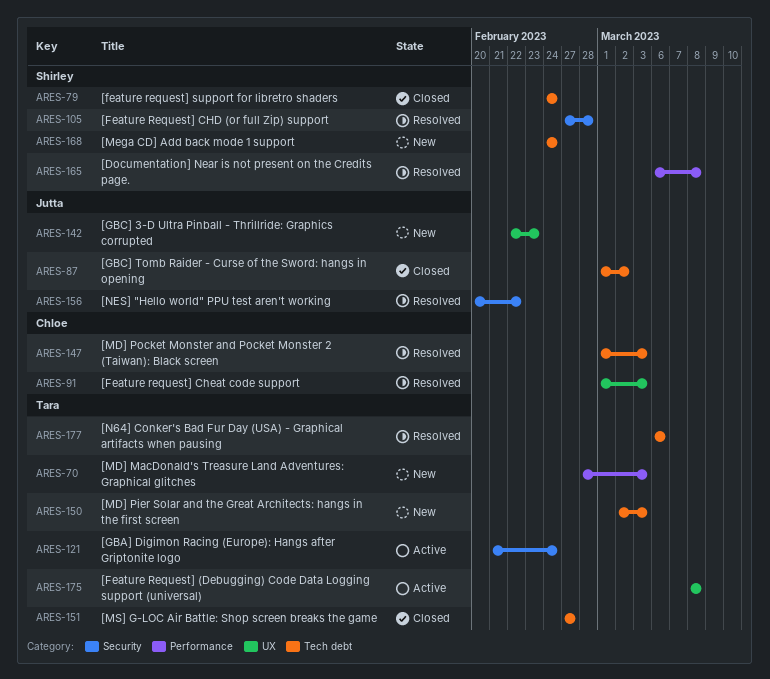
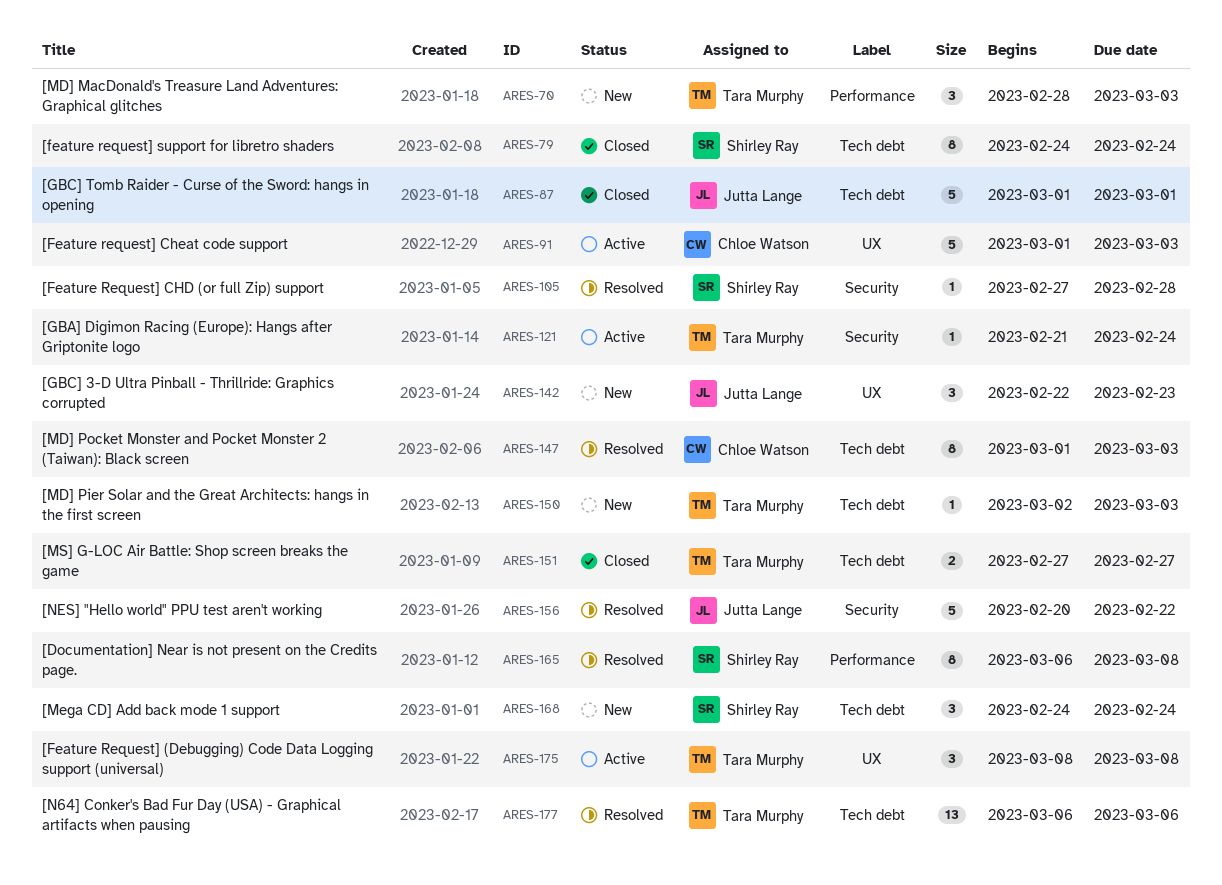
ARES-87, due: Mar 2 -> Mar 1
ARES-91, status: Resolved -> Active

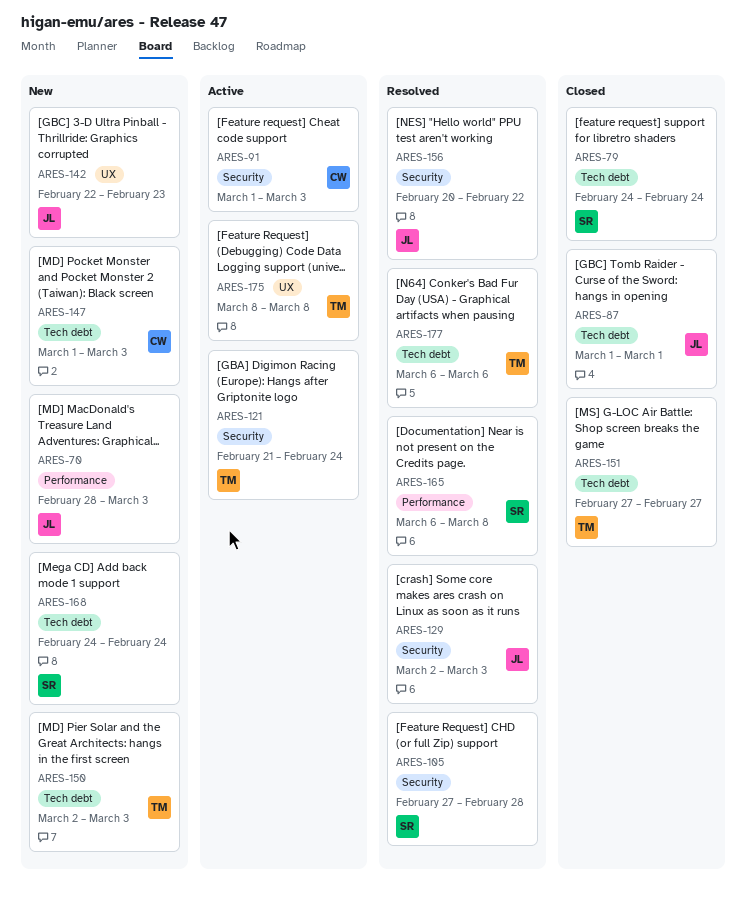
ARES-70, owner: Tara Murphy -> Jutta Lange
ARES-91, label: UX -> Security
ARES-129: none -> present
ARES-147, status: Resolved -> New

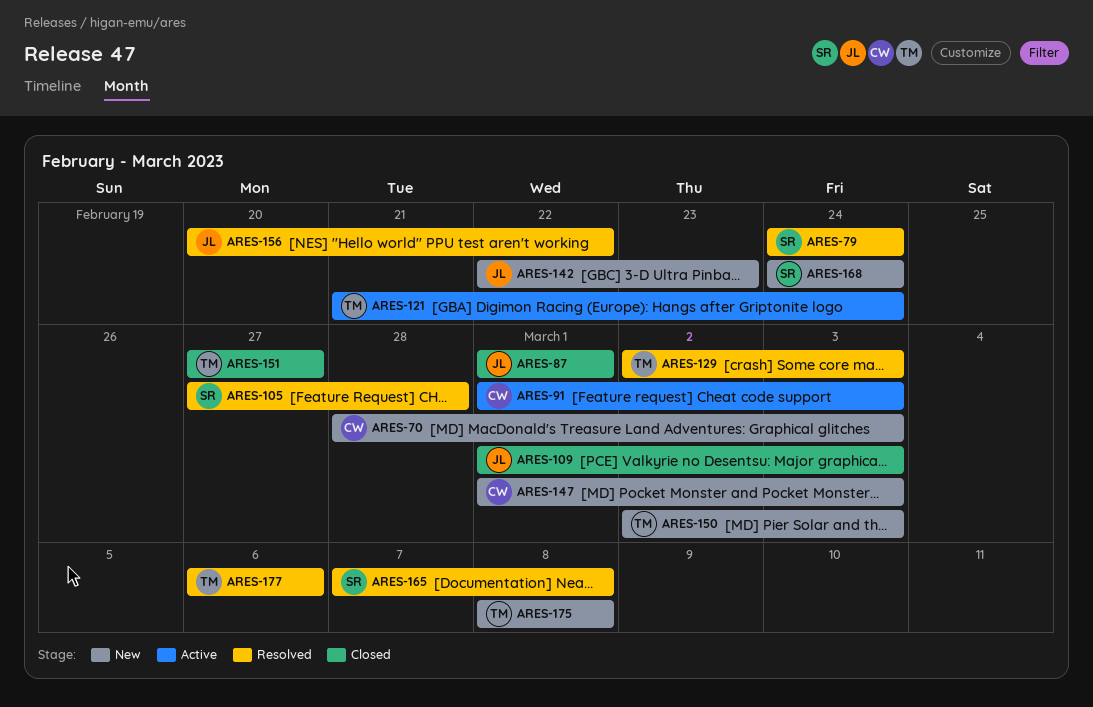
ARES-70, owner: JL -> CW
ARES-79, status: Closed -> Resolved
ARES-109: none -> present
ARES-129, owner: JL -> TM
ARES-165, start: Mar 6 -> Mar 7
ARES-175, status: Active -> New

